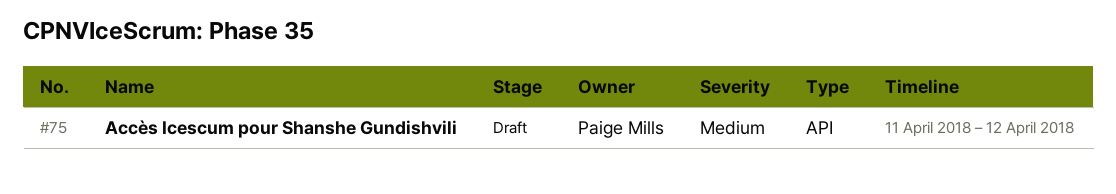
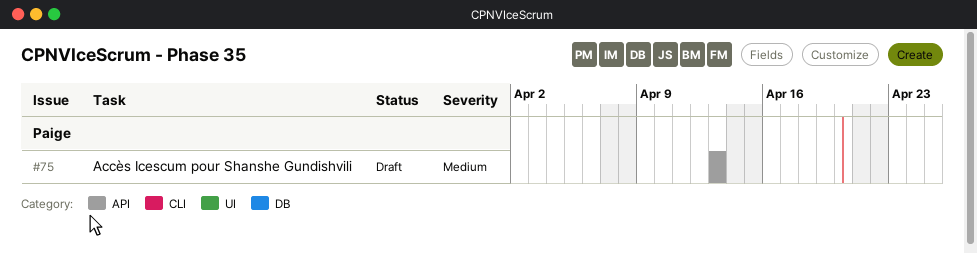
#75, start: Apr 11 -> Apr 13
#75, due: Apr 12 -> Apr 13

